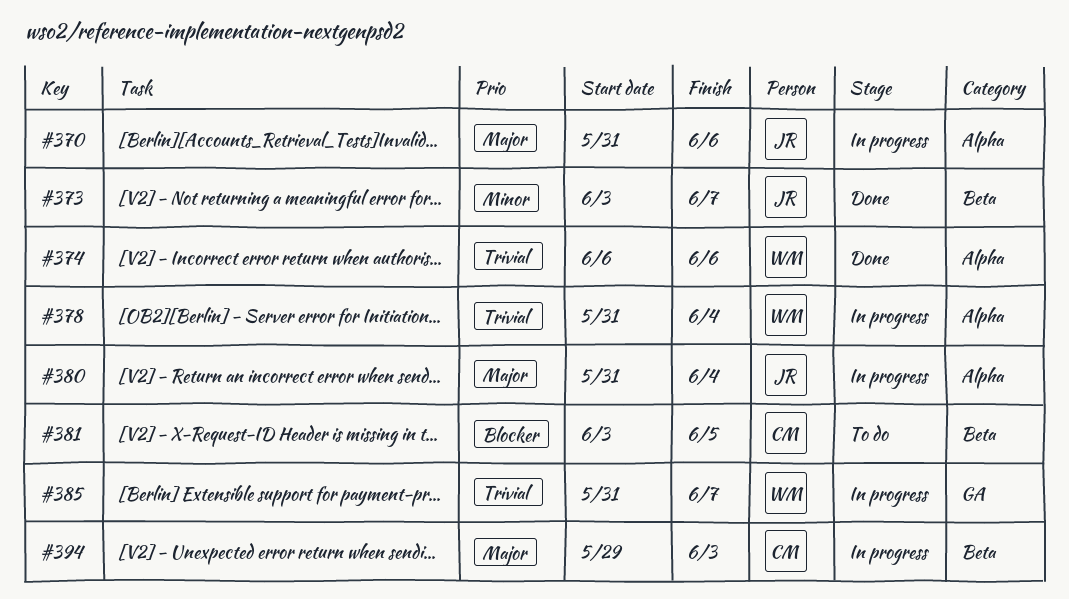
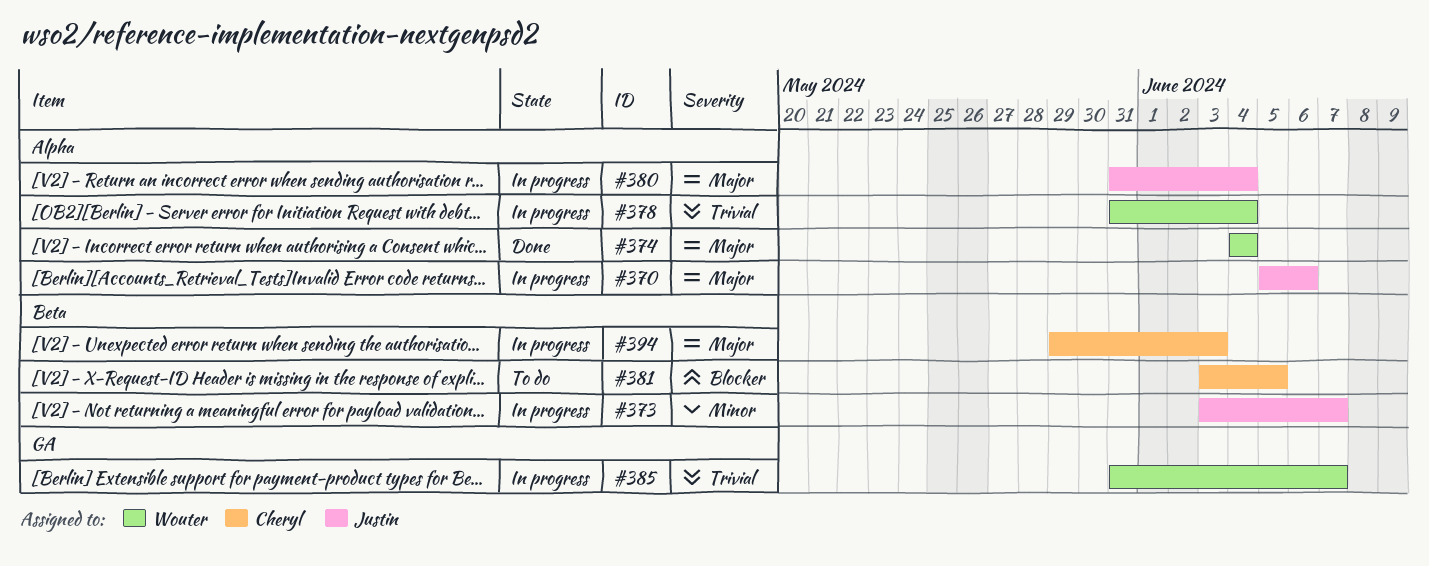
#370, start: May 31 -> Jun 5
#373, status: Done -> In progress
#374, priority: Trivial -> Major
#374, start: Jun 6 -> Jun 4
#374, due: Jun 6 -> Jun 4

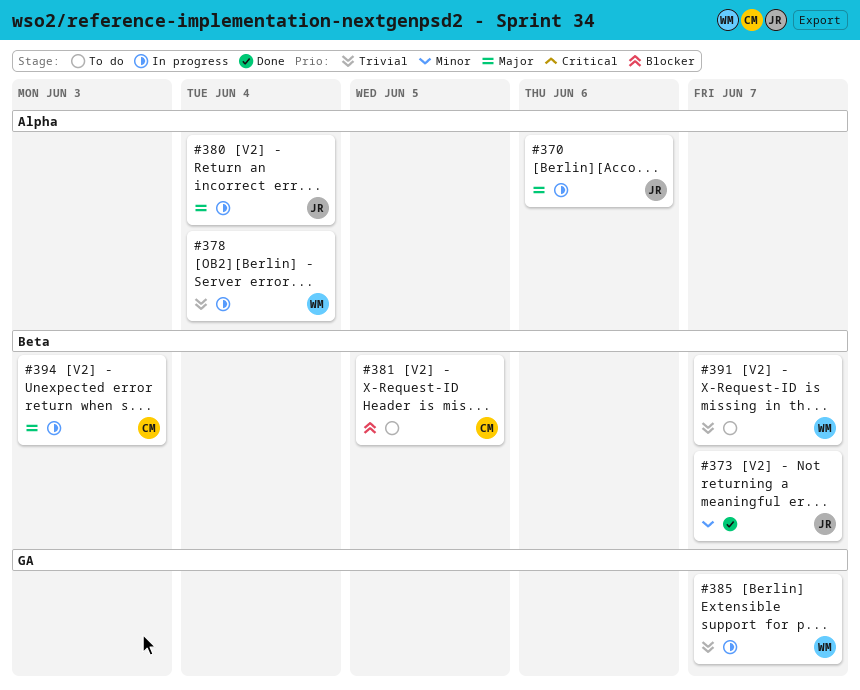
#373, status: In progress -> Done
#374: present -> none
#391: none -> present

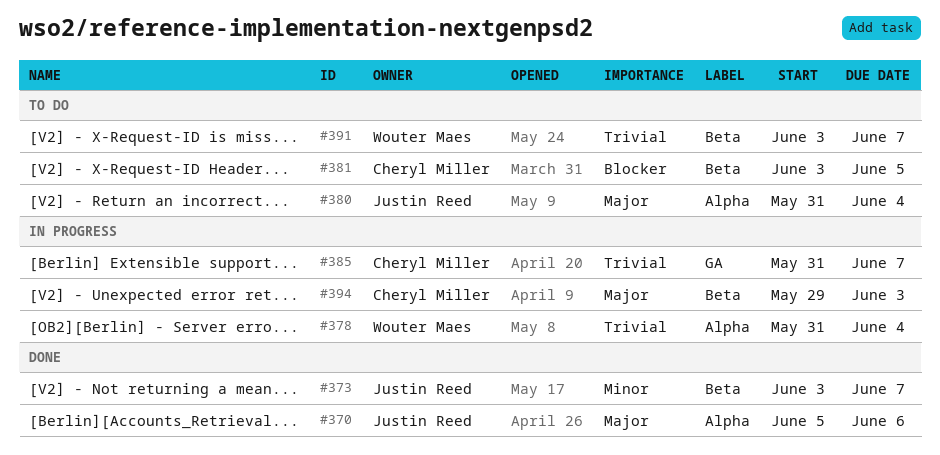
#370, status: In progress -> Done
#380, status: In progress -> To do
#385, owner: Wouter Maes -> Cheryl Miller

